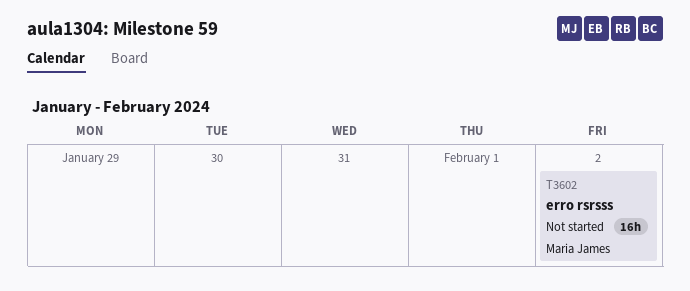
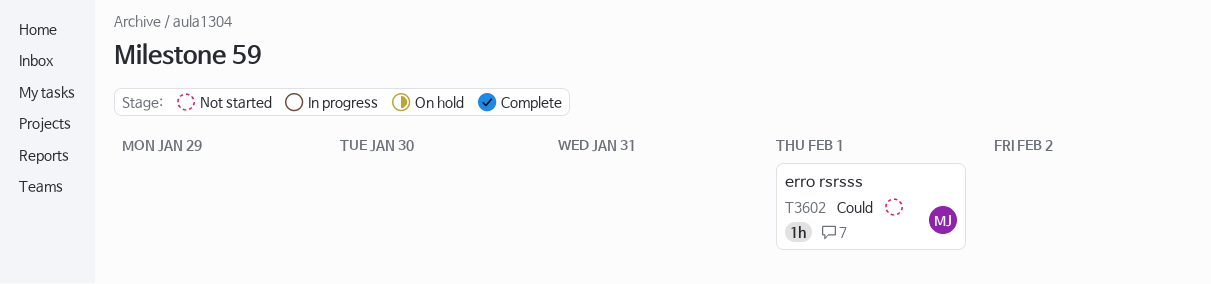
T3602, estimate: 16h -> 1h
T3602, due: Feb 2 -> Feb 1

